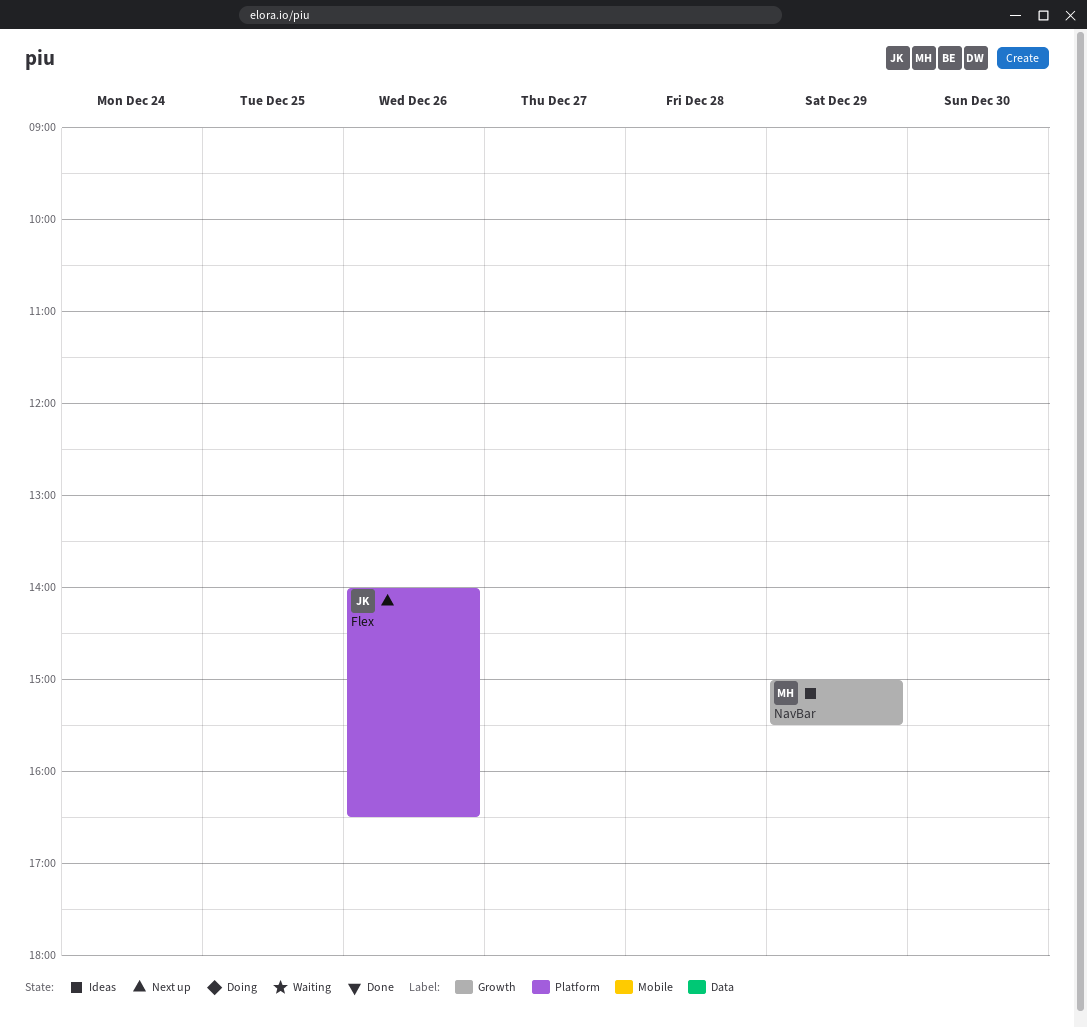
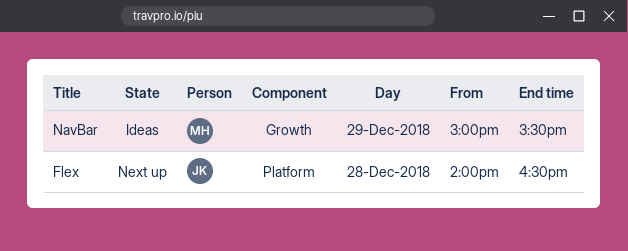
Flex, day: Dec 26 -> Dec 28

